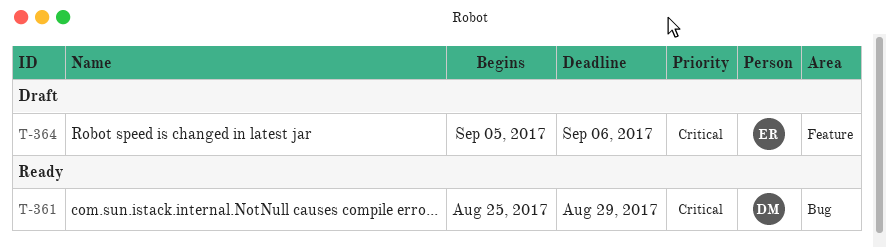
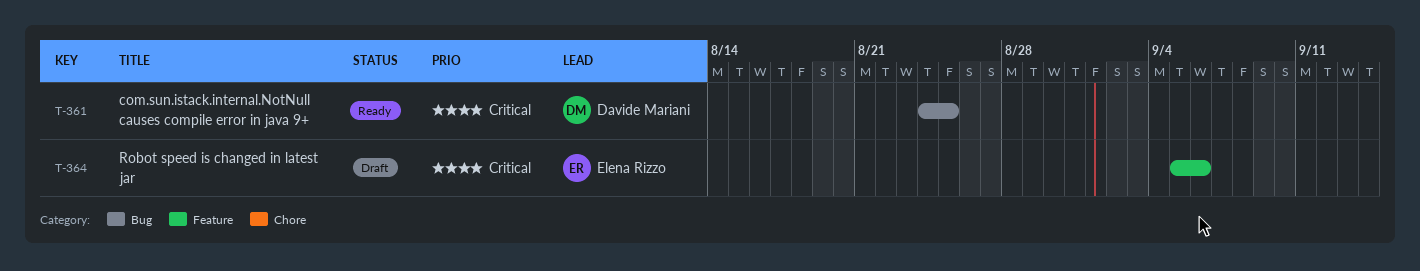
T-361, start: Aug 25 -> Aug 24
T-361, due: Aug 29 -> Aug 25

